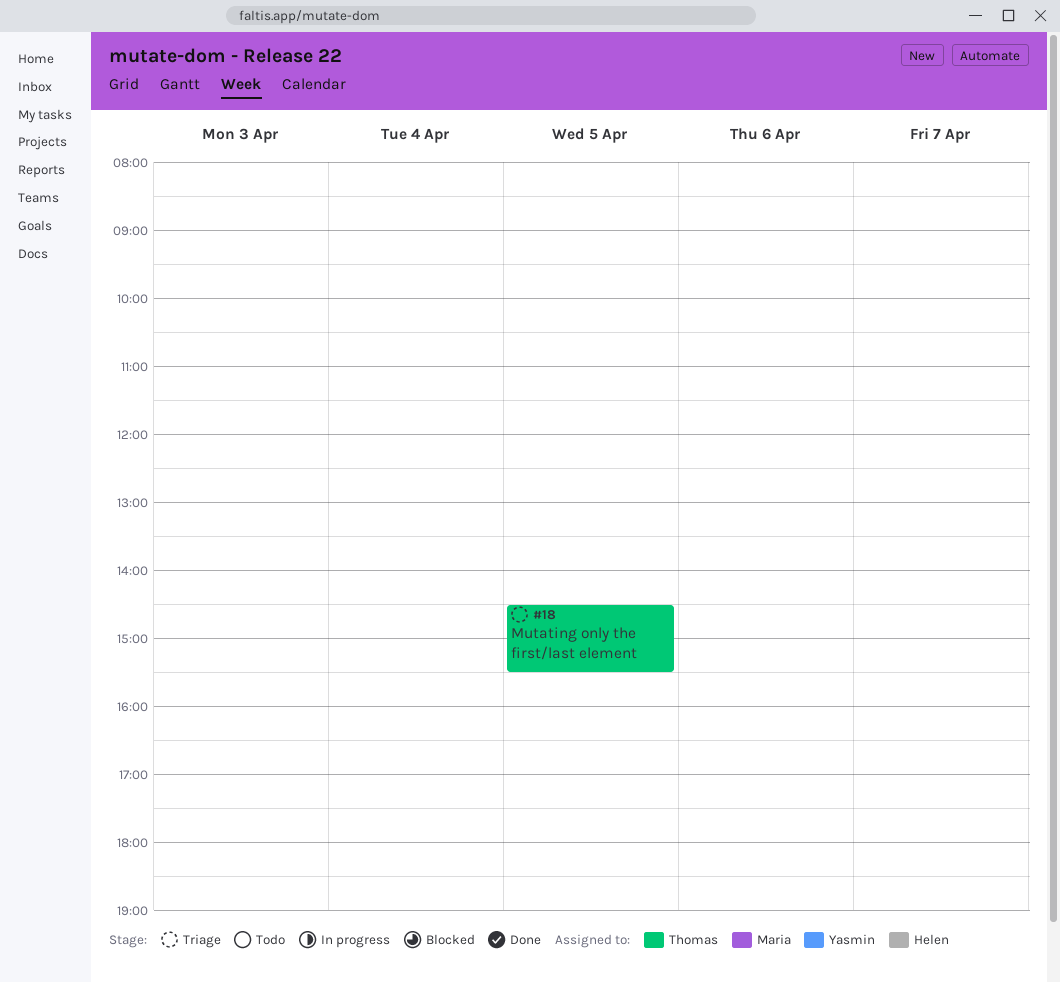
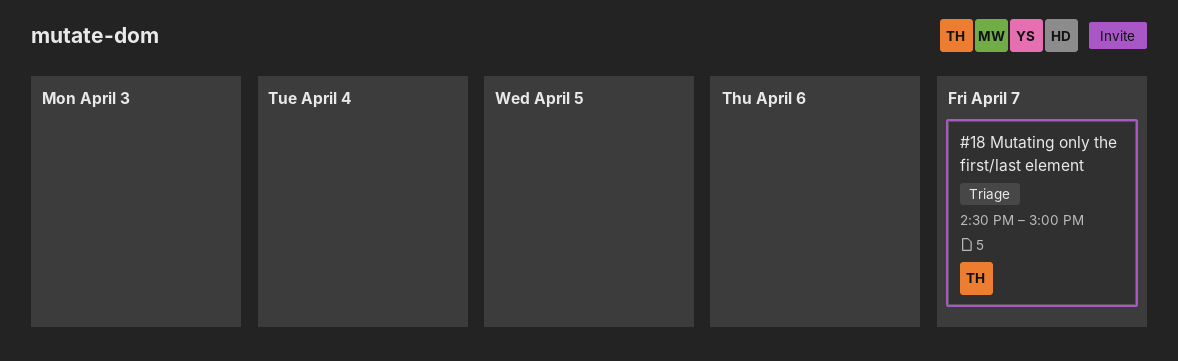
#18, day: Apr 5 -> Apr 7
#18, ends: 15:30 -> 15:00

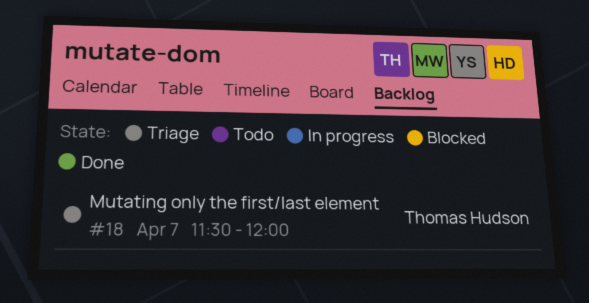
#18, begins: 14:30 -> 11:30
#18, ends: 15:00 -> 12:00

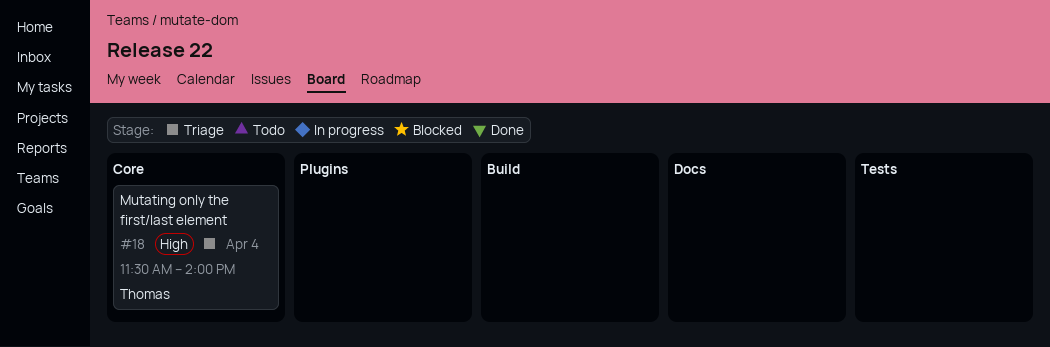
#18, day: Apr 7 -> Apr 4
#18, ends: 12:00 -> 14:00

